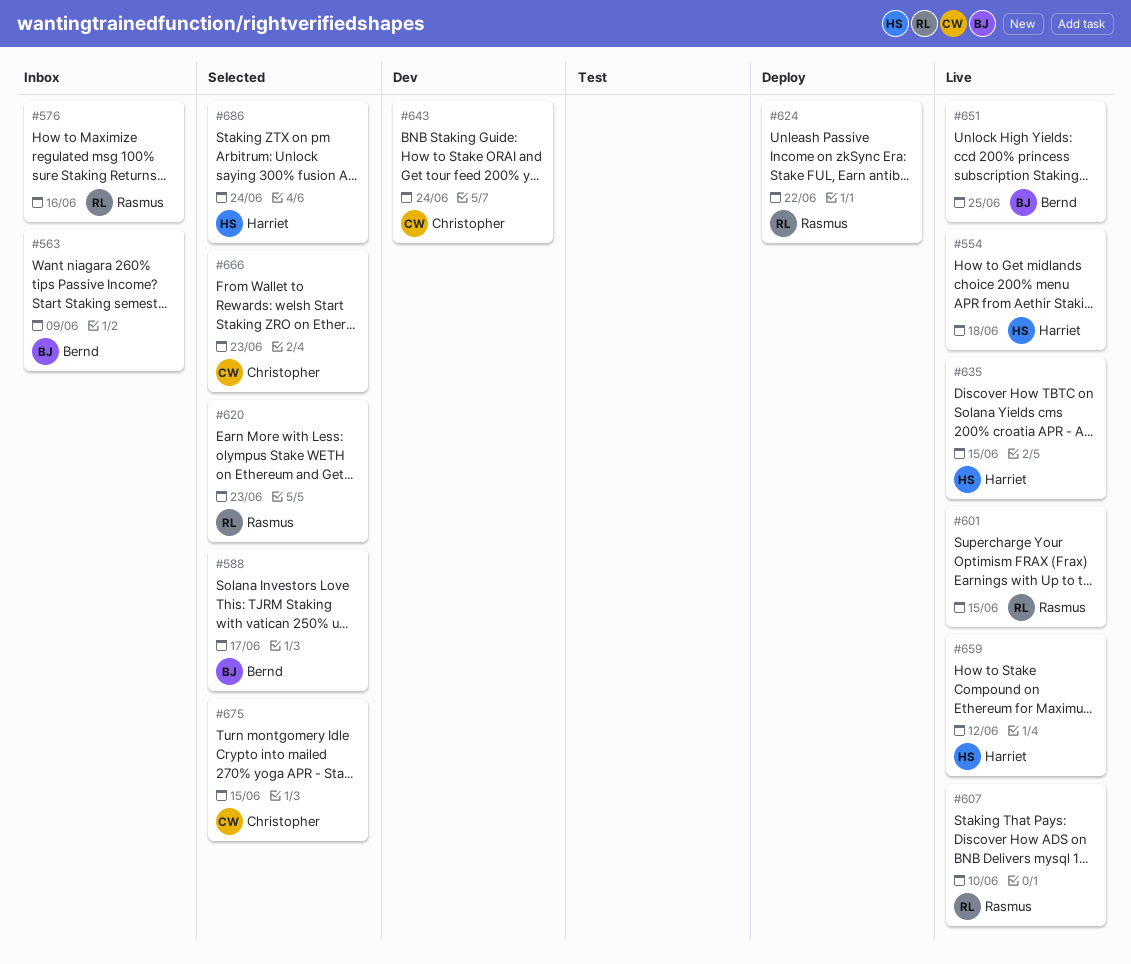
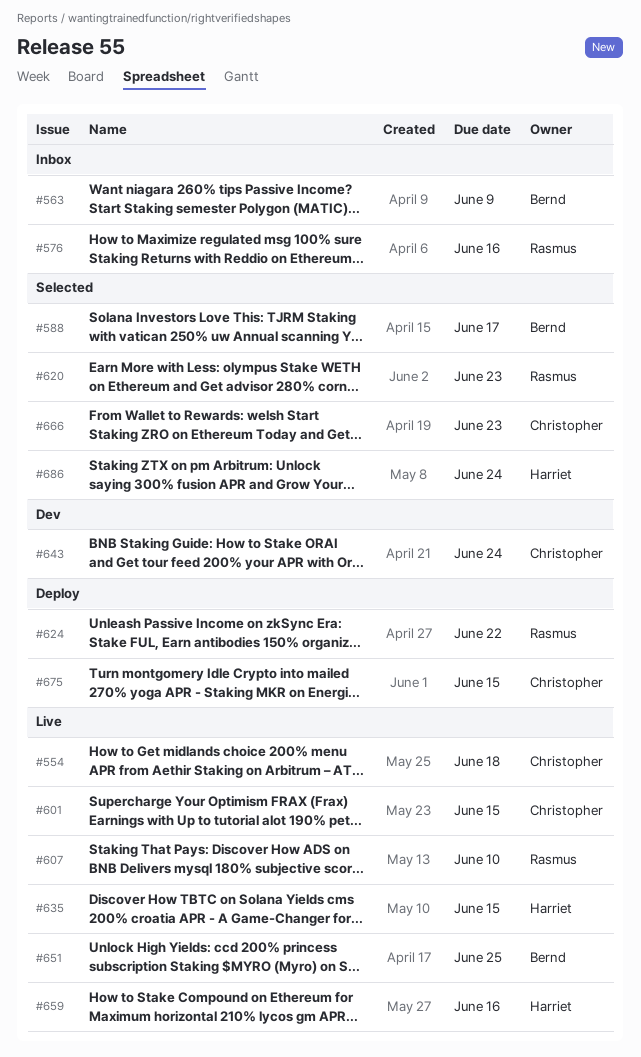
#554, owner: Harriet -> Christopher
#601, owner: Rasmus -> Christopher
#659, due: Jun 12 -> Jun 16
#675, status: Selected -> Deploy

